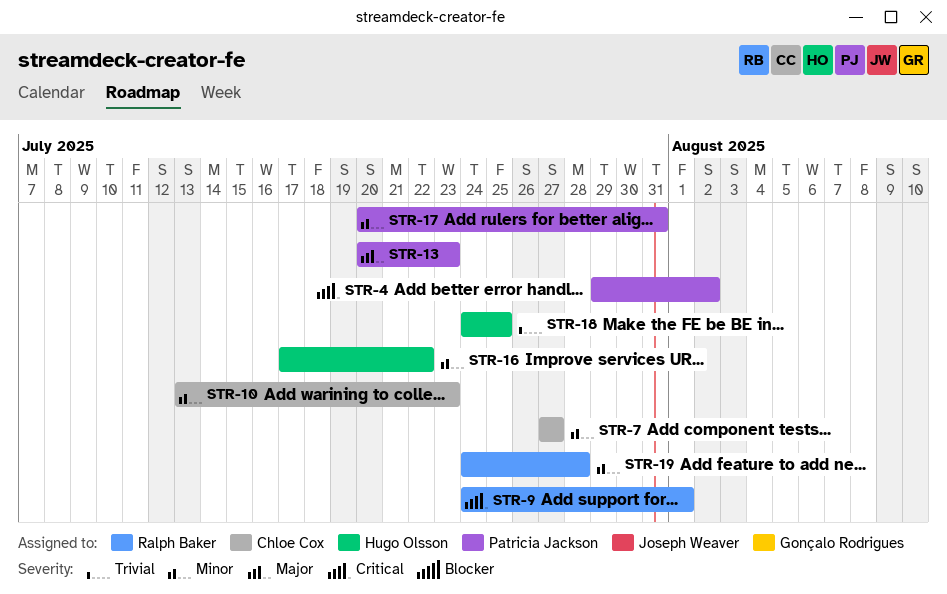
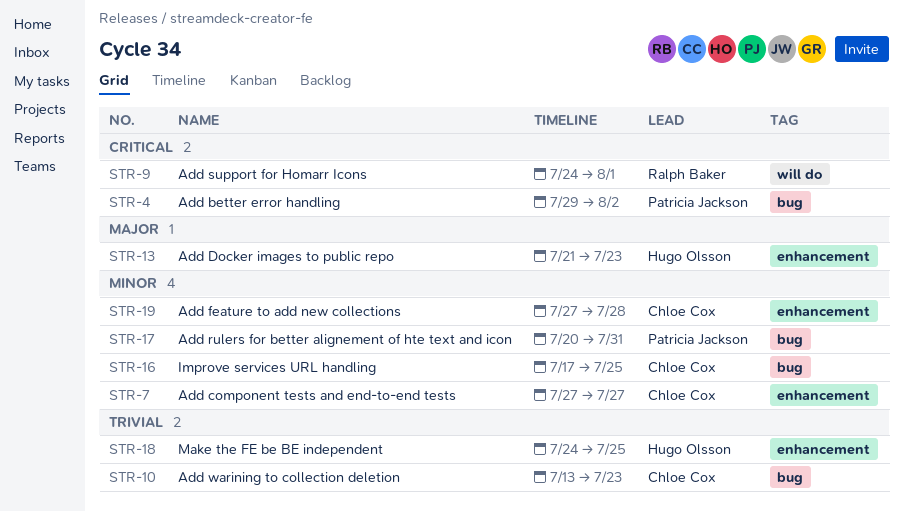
STR-10, priority: Minor -> Trivial
STR-13, owner: Patricia Jackson -> Hugo Olsson
STR-13, start: Jul 20 -> Jul 21
STR-16, owner: Hugo Olsson -> Chloe Cox
STR-16, due: Jul 22 -> Jul 25
STR-19, owner: Ralph Baker -> Chloe Cox
STR-19, start: Jul 24 -> Jul 27

